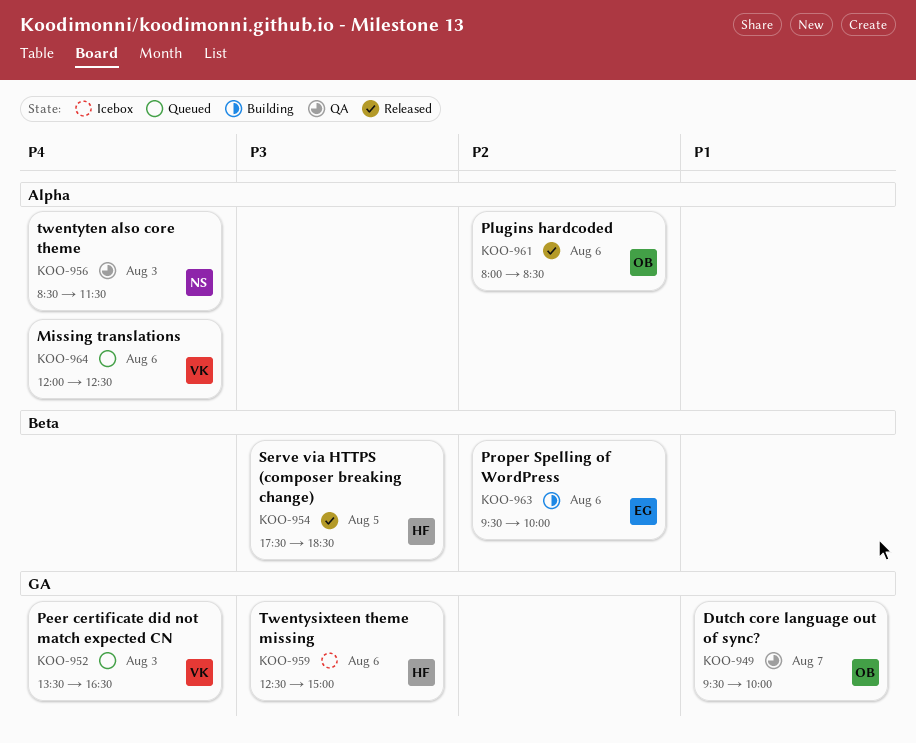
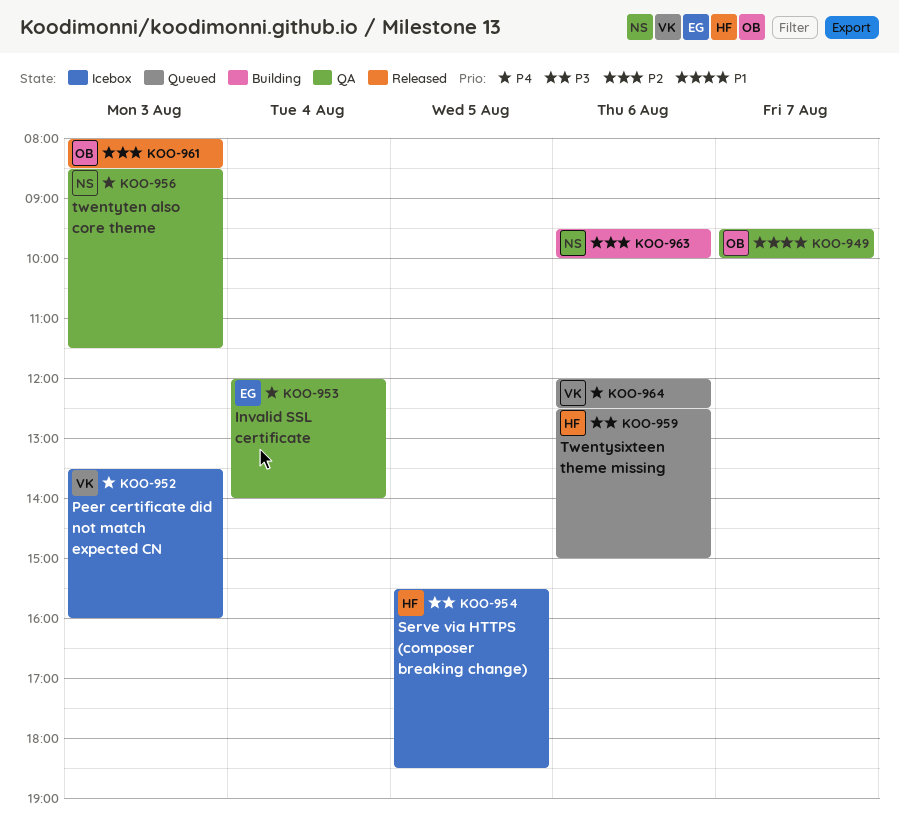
KOO-952, status: Queued -> Icebox
KOO-952, ends: 16:30 -> 16:00
KOO-953: none -> present
KOO-954, status: Released -> Icebox
KOO-954, begins: 17:30 -> 15:30
KOO-959, status: Icebox -> Queued
KOO-961, day: Aug 6 -> Aug 3
KOO-963, owner: EG -> NS

